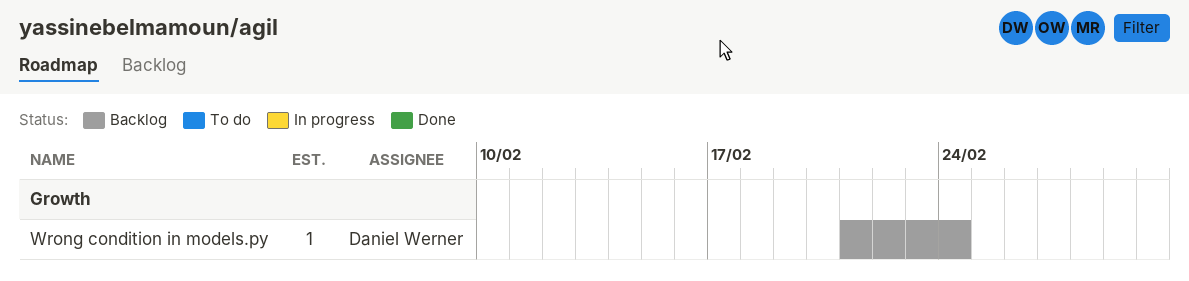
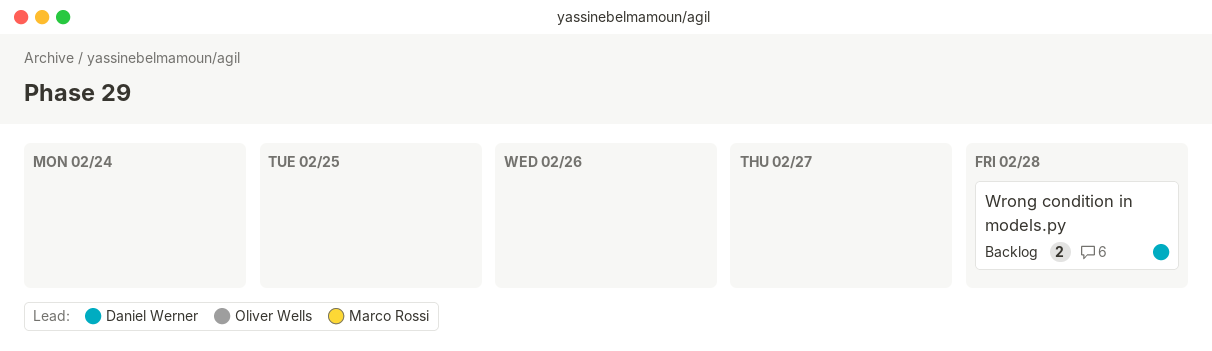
Wrong condition in models.py, estimate: 1 -> 2
Wrong condition in models.py, due: Feb 24 -> Feb 28

